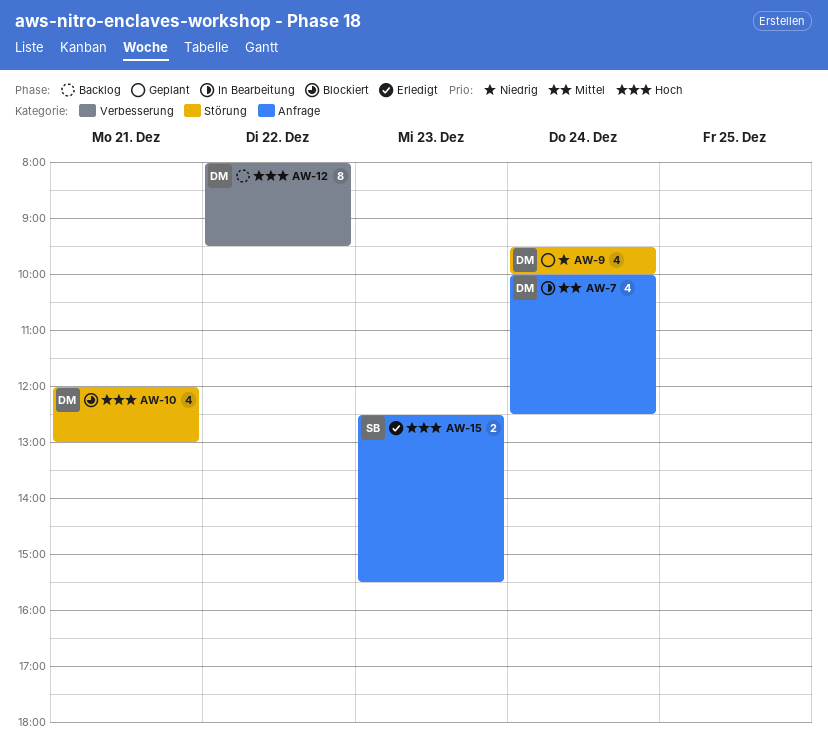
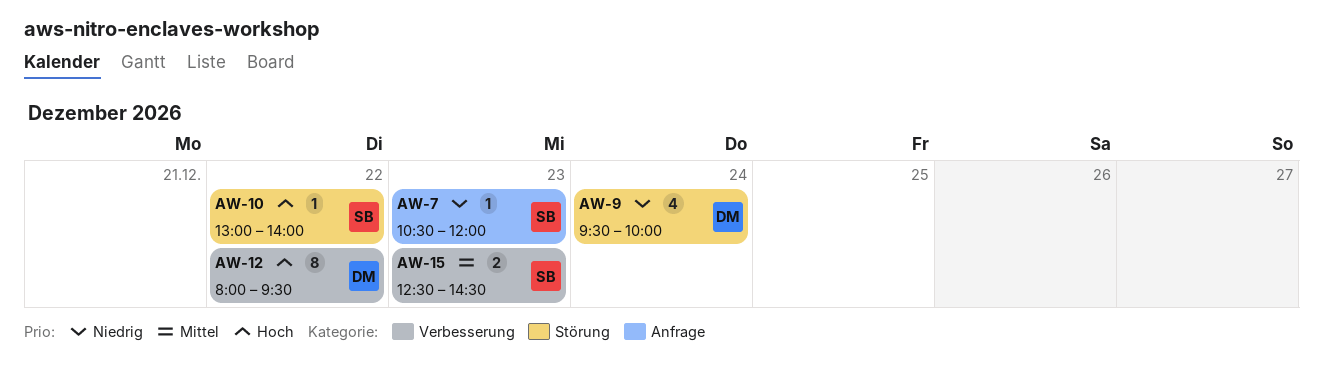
AW-7, owner: DM -> SB
AW-7, priority: Mittel -> Niedrig
AW-7, estimate: 4 -> 1
AW-7, day: Dec 24 -> Dec 23
AW-7, begins: 10:00 -> 10:30
AW-7, ends: 12:30 -> 12:00
AW-10, owner: DM -> SB
AW-10, estimate: 4 -> 1
AW-10, day: Dec 21 -> Dec 22
AW-10, begins: 12:00 -> 13:00
AW-10, ends: 13:00 -> 14:00
AW-15, priority: Hoch -> Mittel
AW-15, label: Anfrage -> Verbesserung
AW-15, ends: 15:30 -> 14:30

